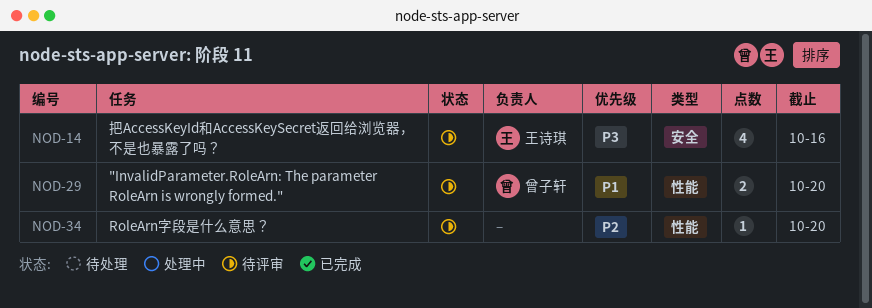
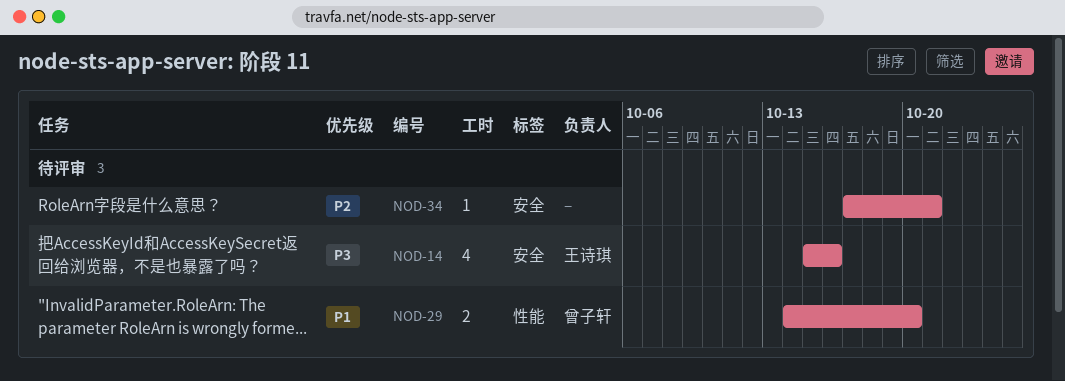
NOD-34, label: 性能 -> 安全
NOD-34, due: Oct 20 -> Oct 21

